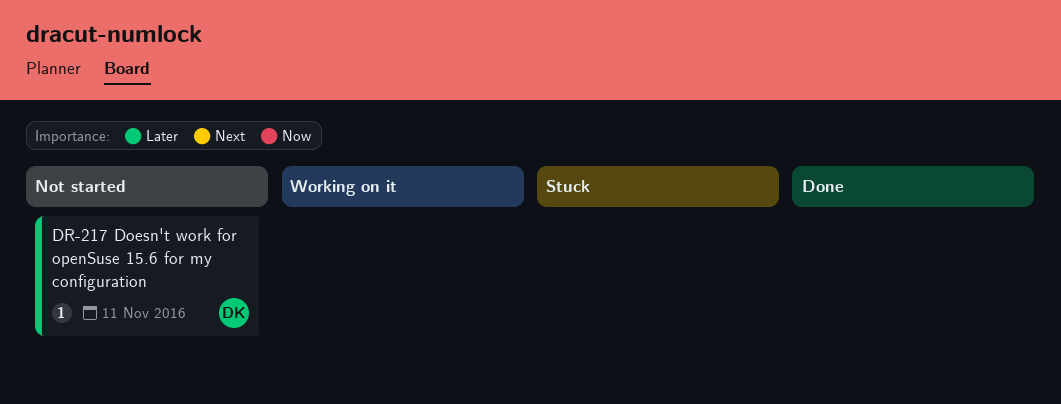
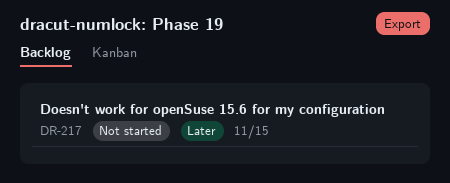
DR-217, due: Nov 11 -> Nov 15

